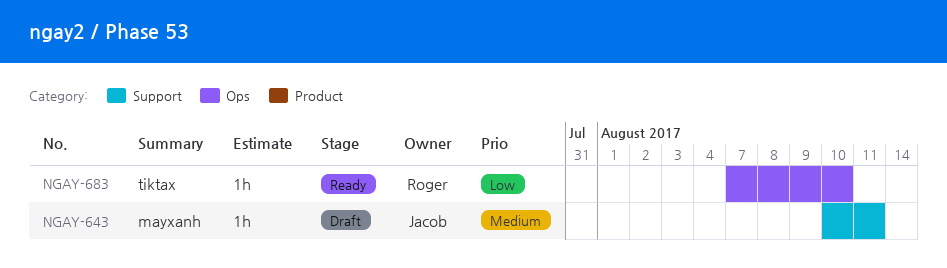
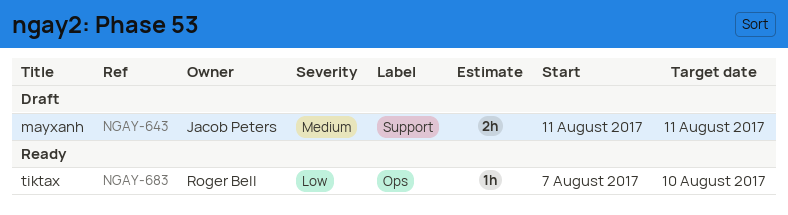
NGAY-643, estimate: 1h -> 2h
NGAY-643, start: Aug 10 -> Aug 11

